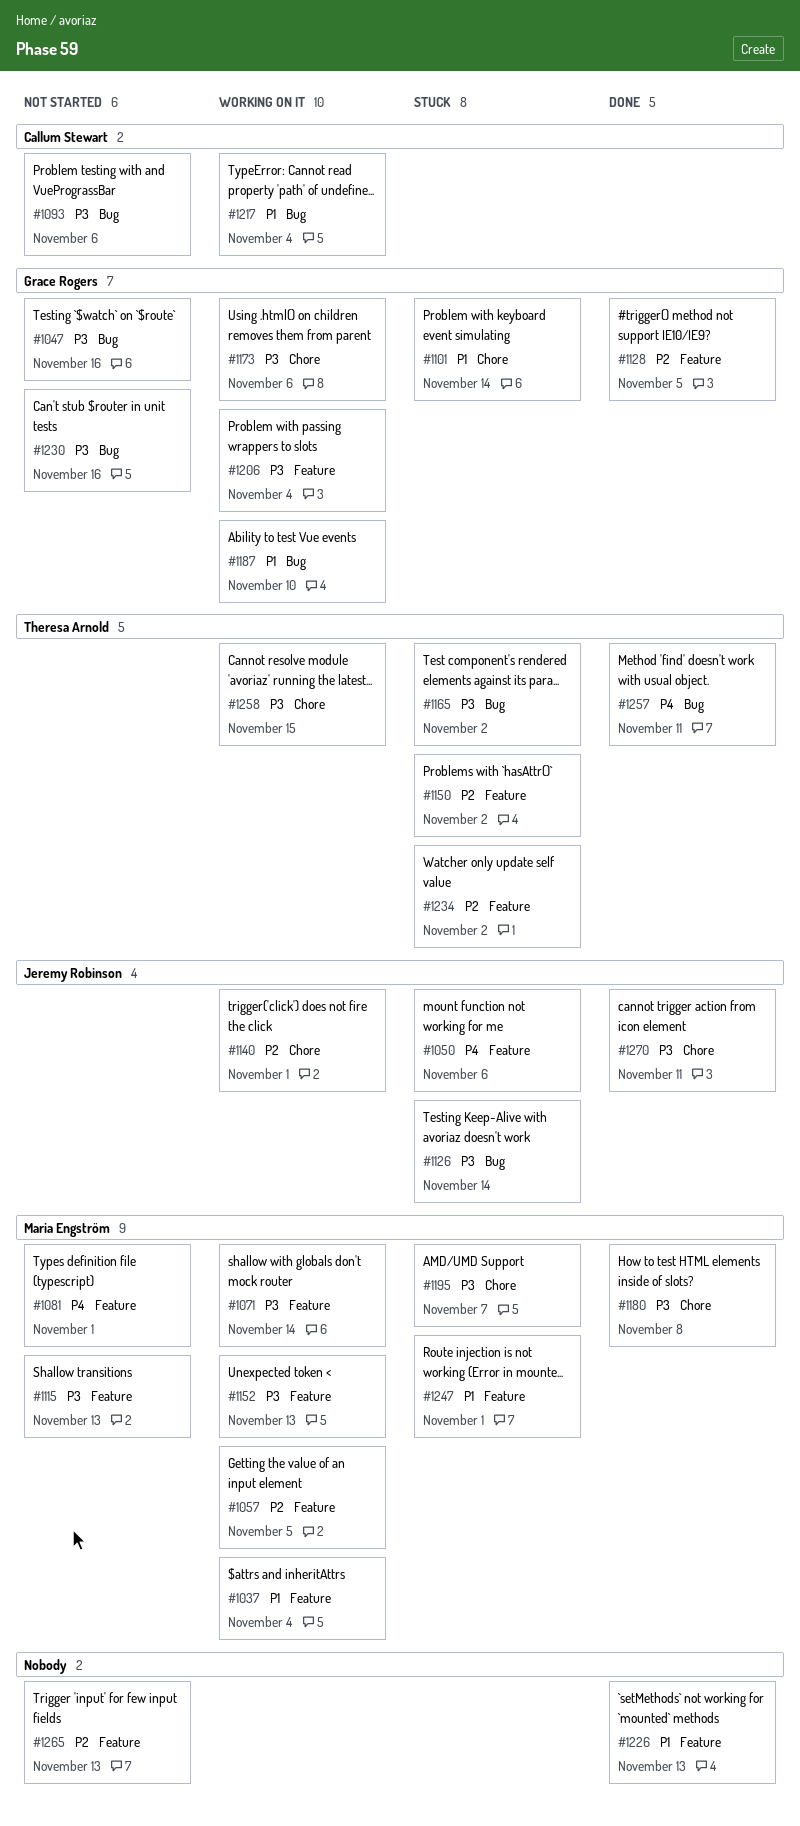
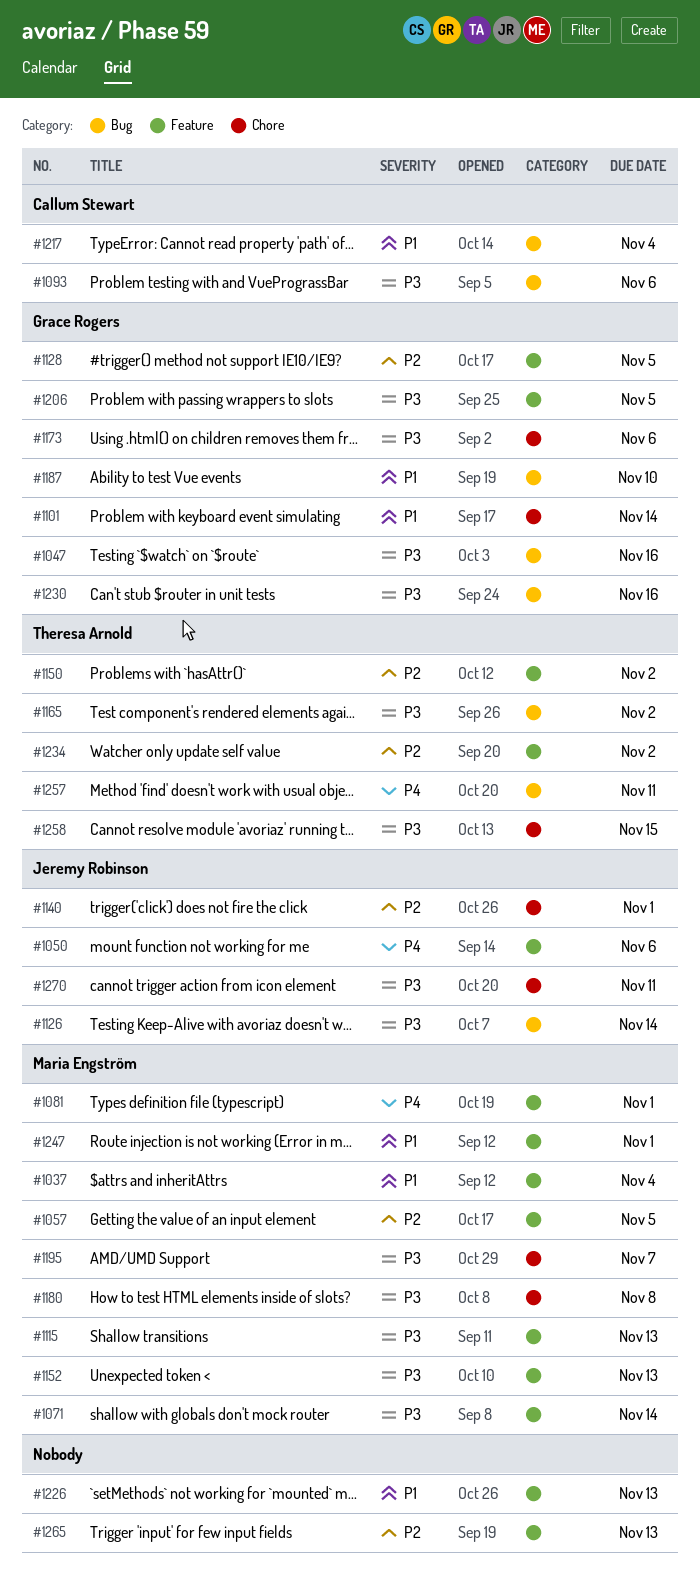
#1206, due: Nov 4 -> Nov 5

